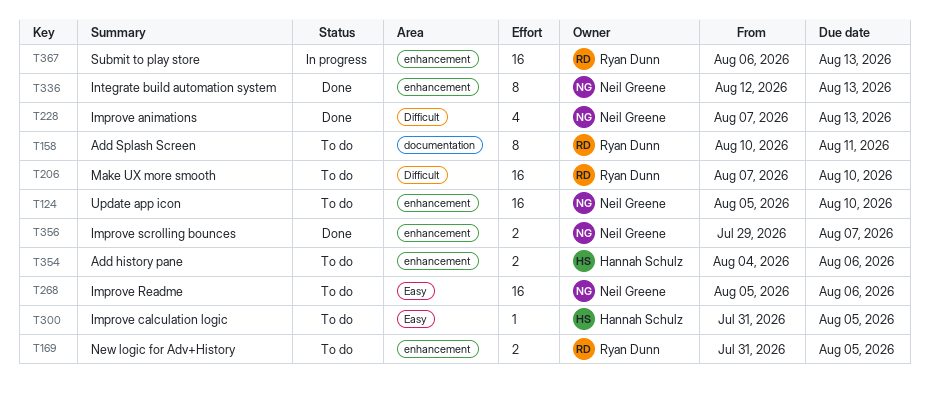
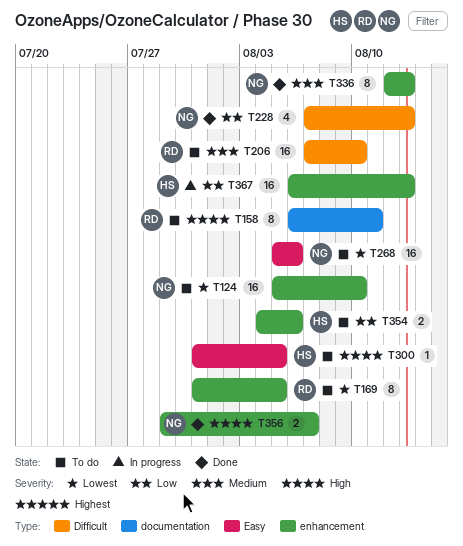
T158, start: Aug 10 -> Aug 6
T169, estimate: 2 -> 8
T367, owner: Ryan Dunn -> Hannah Schulz

